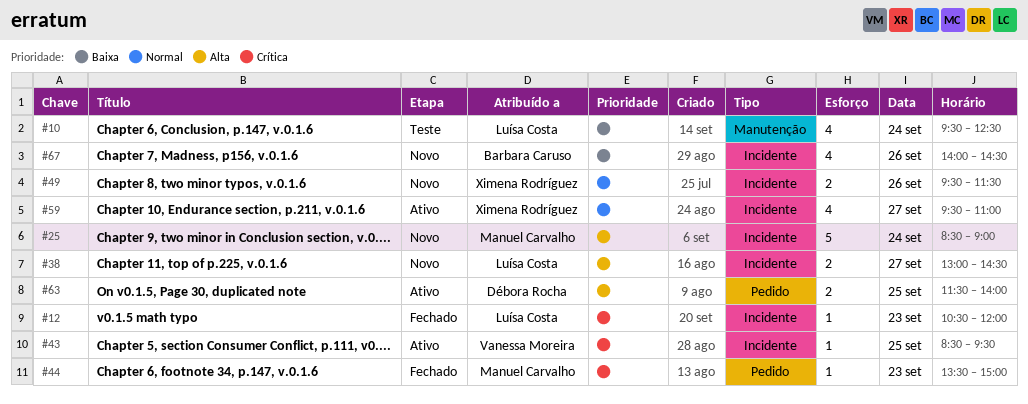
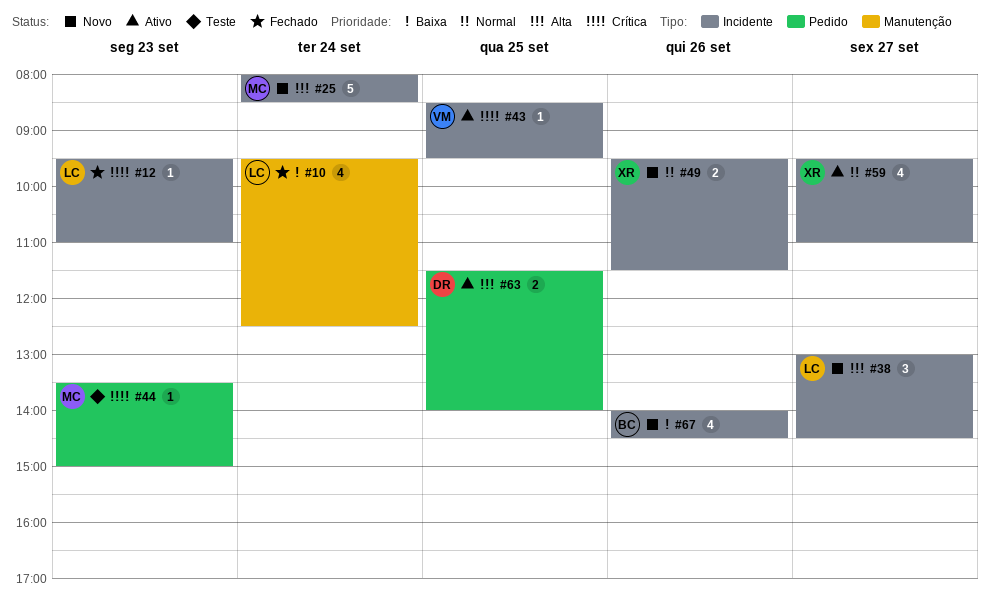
#10, status: Teste -> Fechado
#12, begins: 10:30 -> 09:30
#12, ends: 12:00 -> 11:00
#25, begins: 08:30 -> 08:00
#25, ends: 09:00 -> 08:30
#38, estimate: 2 -> 3
#44, status: Fechado -> Teste

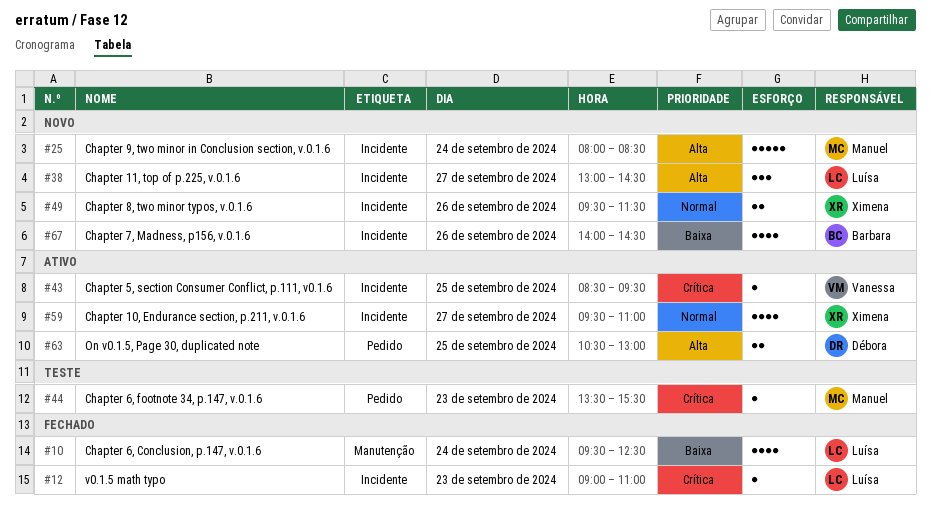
#12, begins: 09:30 -> 09:00
#44, ends: 15:00 -> 15:30
#63, begins: 11:30 -> 10:30
#63, ends: 14:00 -> 13:00

